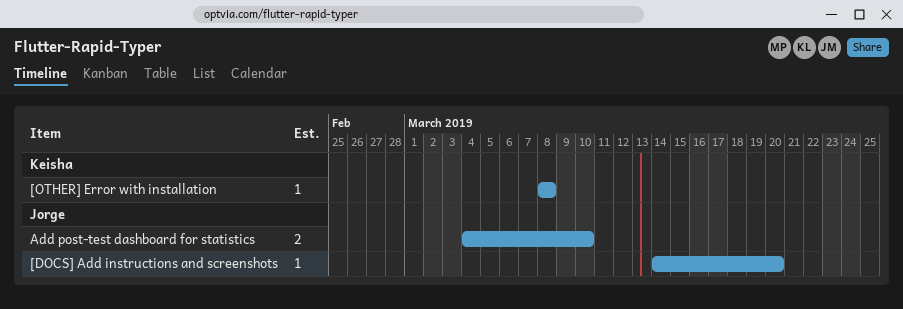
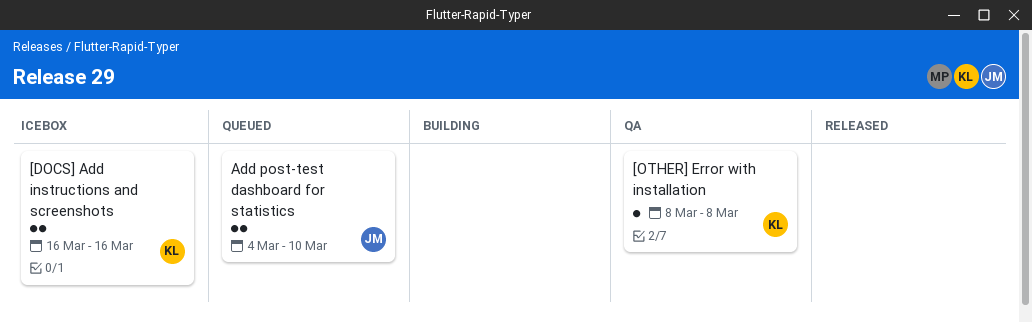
[DOCS] Add instructions and screenshots, owner: Jorge -> Keisha
[DOCS] Add instructions and screenshots, estimate: 1 -> 2
[DOCS] Add instructions and screenshots, start: Mar 14 -> Mar 16
[DOCS] Add instructions and screenshots, due: Mar 20 -> Mar 16

